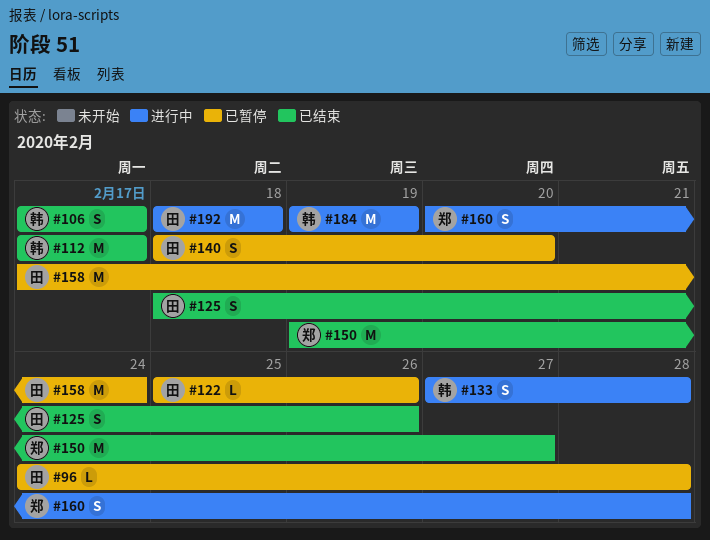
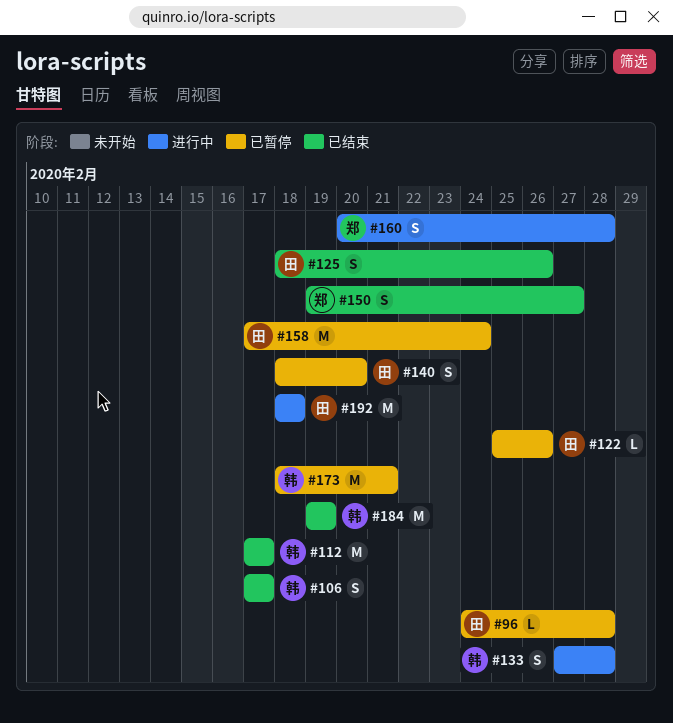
#150, estimate: M -> S
#173: none -> present
#184, status: 进行中 -> 已结束

